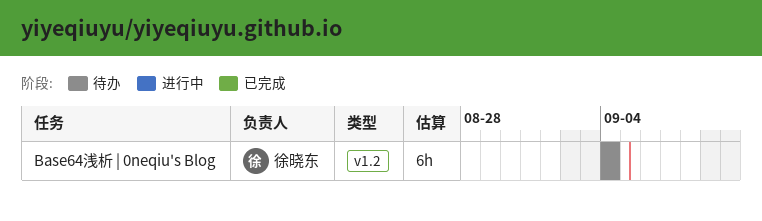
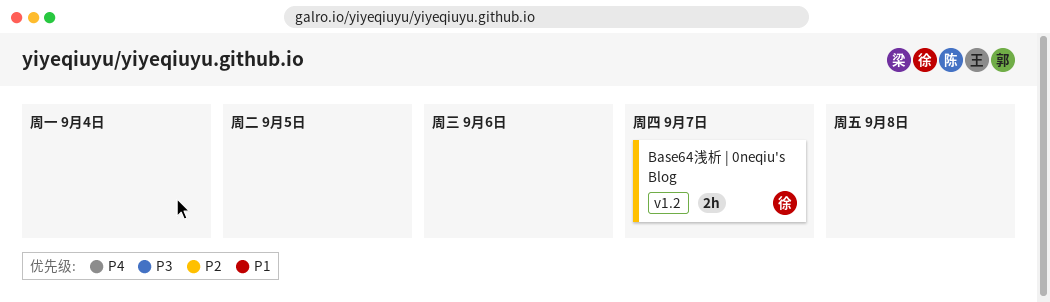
Base64浅析 | 0neqiu's Blog, estimate: 6h -> 2h
Base64浅析 | 0neqiu's Blog, due: Sep 4 -> Sep 7

